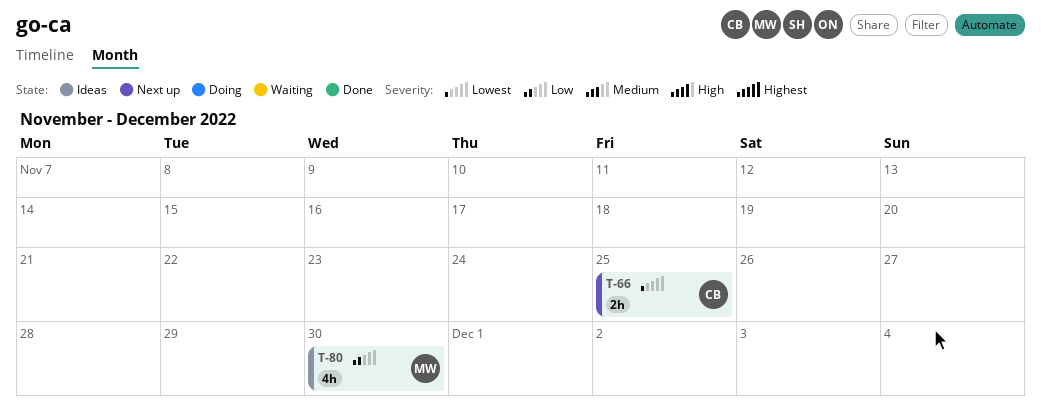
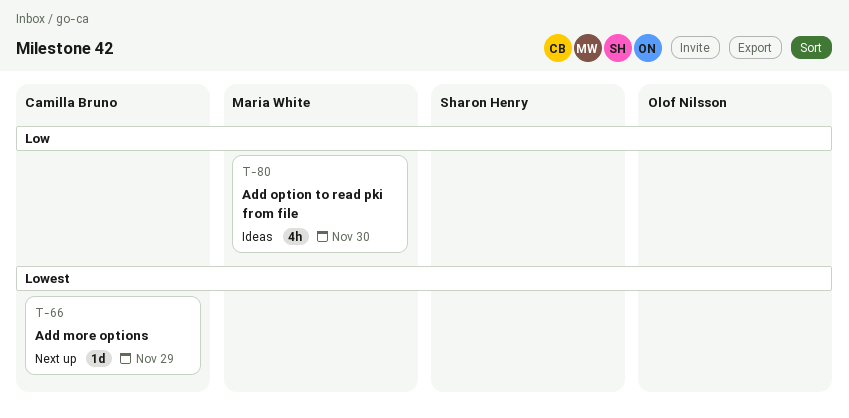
T-66, estimate: 2h -> 1d
T-66, due: Nov 25 -> Nov 29

